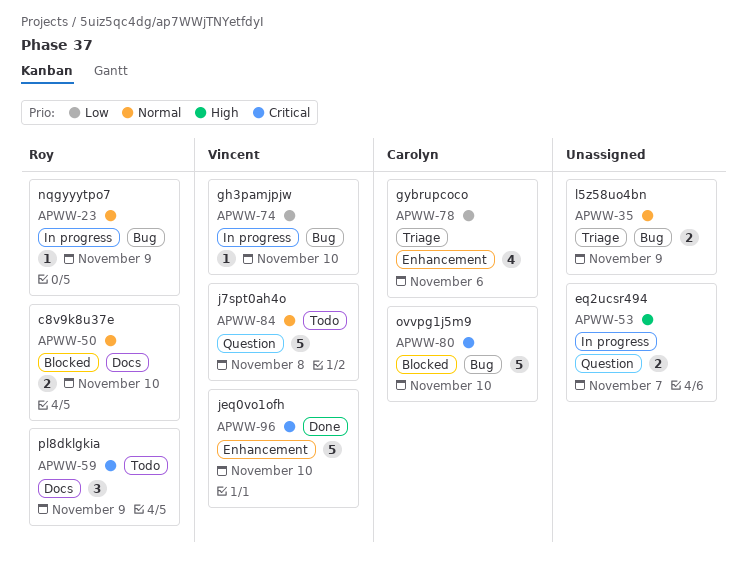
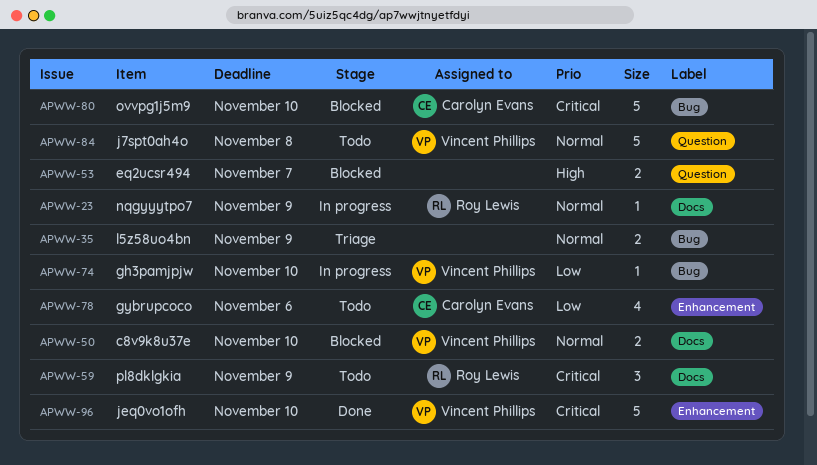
APWW-23, label: Bug -> Docs
APWW-50, owner: Roy Lewis -> Vincent Phillips
APWW-53, status: In progress -> Blocked
APWW-78, status: Triage -> Todo

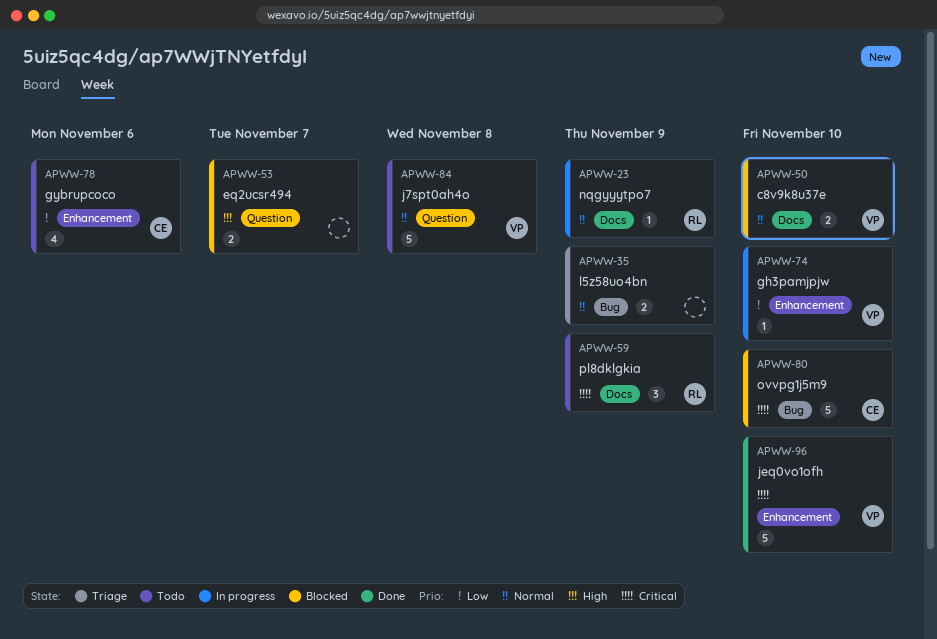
APWW-74, label: Bug -> Enhancement

